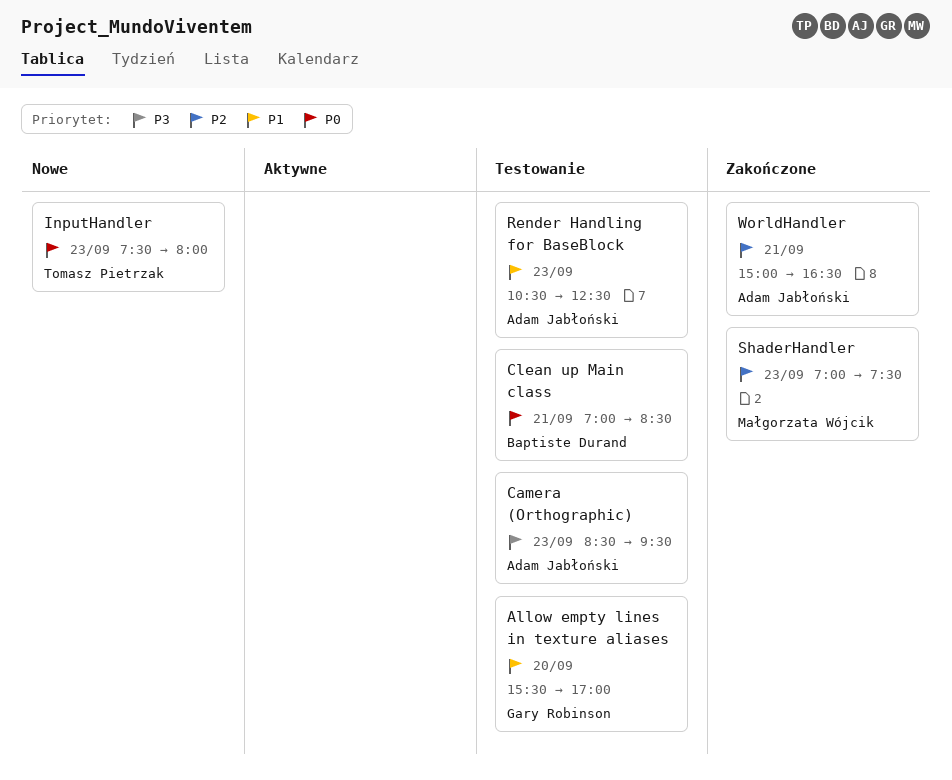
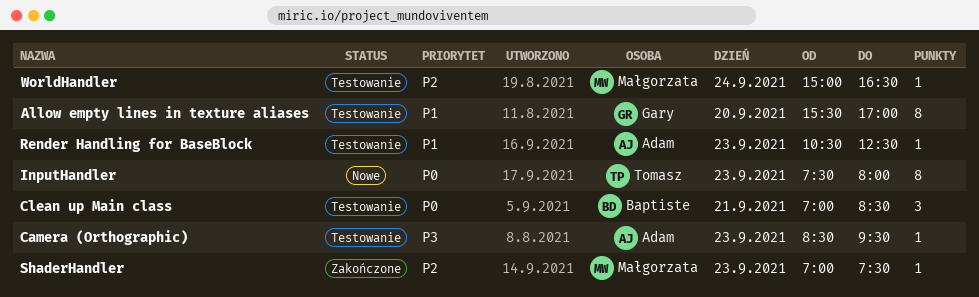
WorldHandler, status: Zakończone -> Testowanie
WorldHandler, owner: Adam Jabłoński -> Małgorzata Wójcik
WorldHandler, day: Sep 21 -> Sep 24

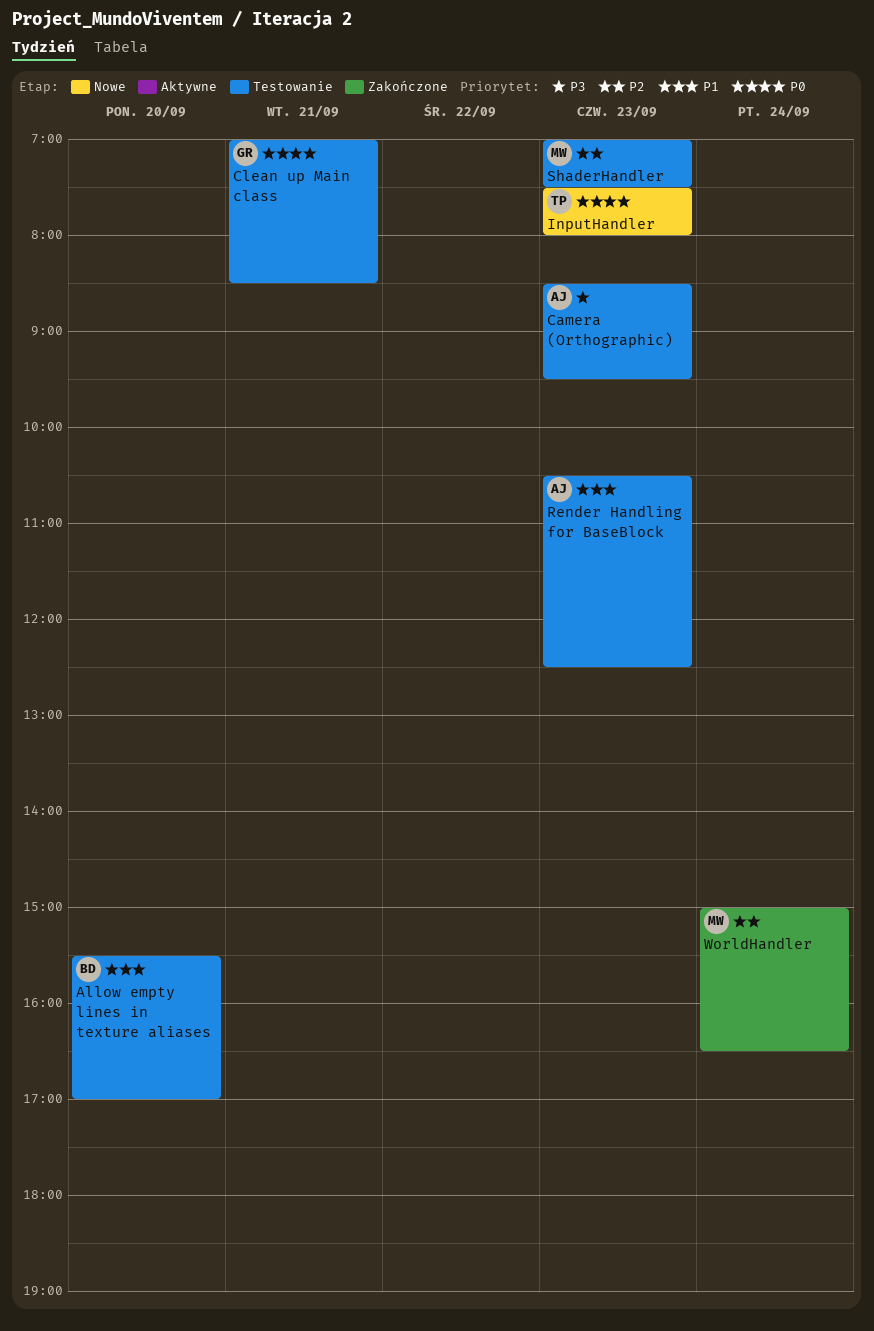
Allow empty lines in texture aliases, owner: Gary -> Baptiste
Clean up Main class, owner: Baptiste -> Gary
ShaderHandler, status: Zakończone -> Testowanie
WorldHandler, status: Testowanie -> Zakończone

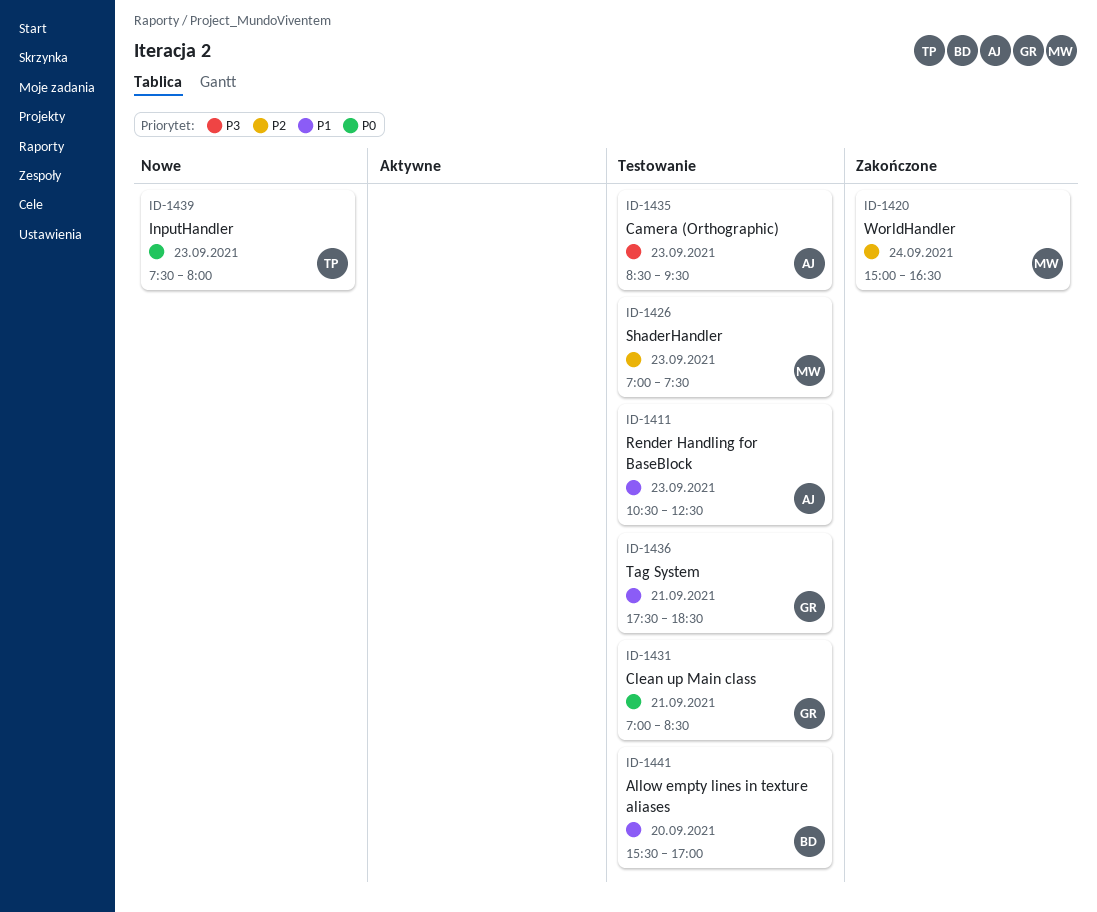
Tag System: none -> present

